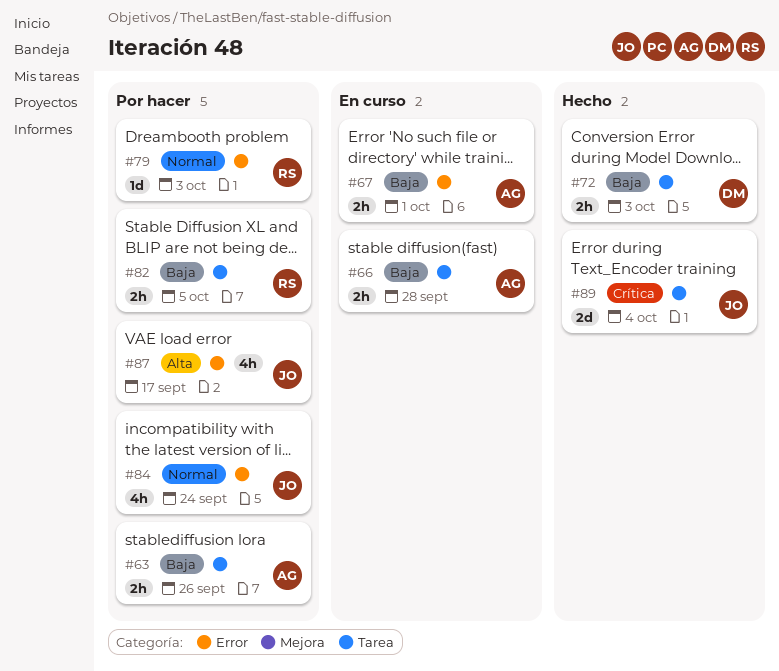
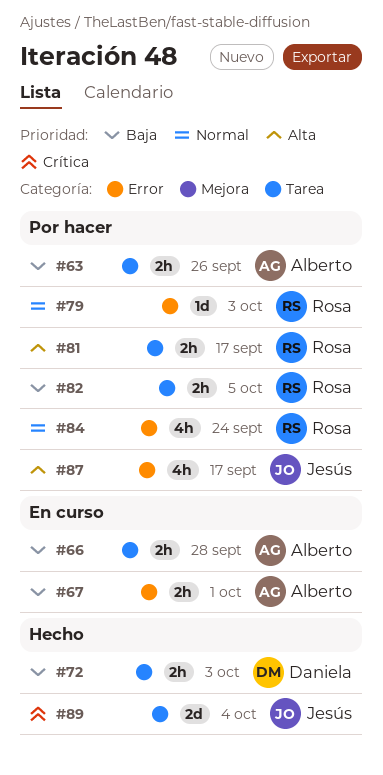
#81: none -> present
#84, owner: Jesús -> Rosa

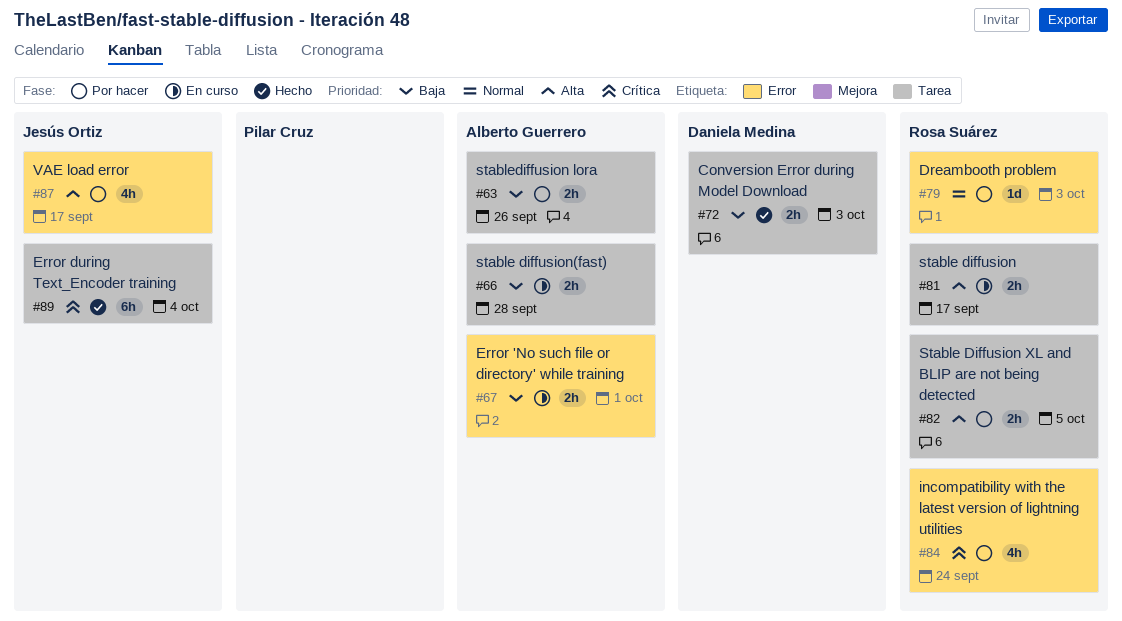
#81, status: Por hacer -> En curso
#82, priority: Baja -> Alta
#84, priority: Normal -> Crítica
#89, estimate: 2d -> 6h

